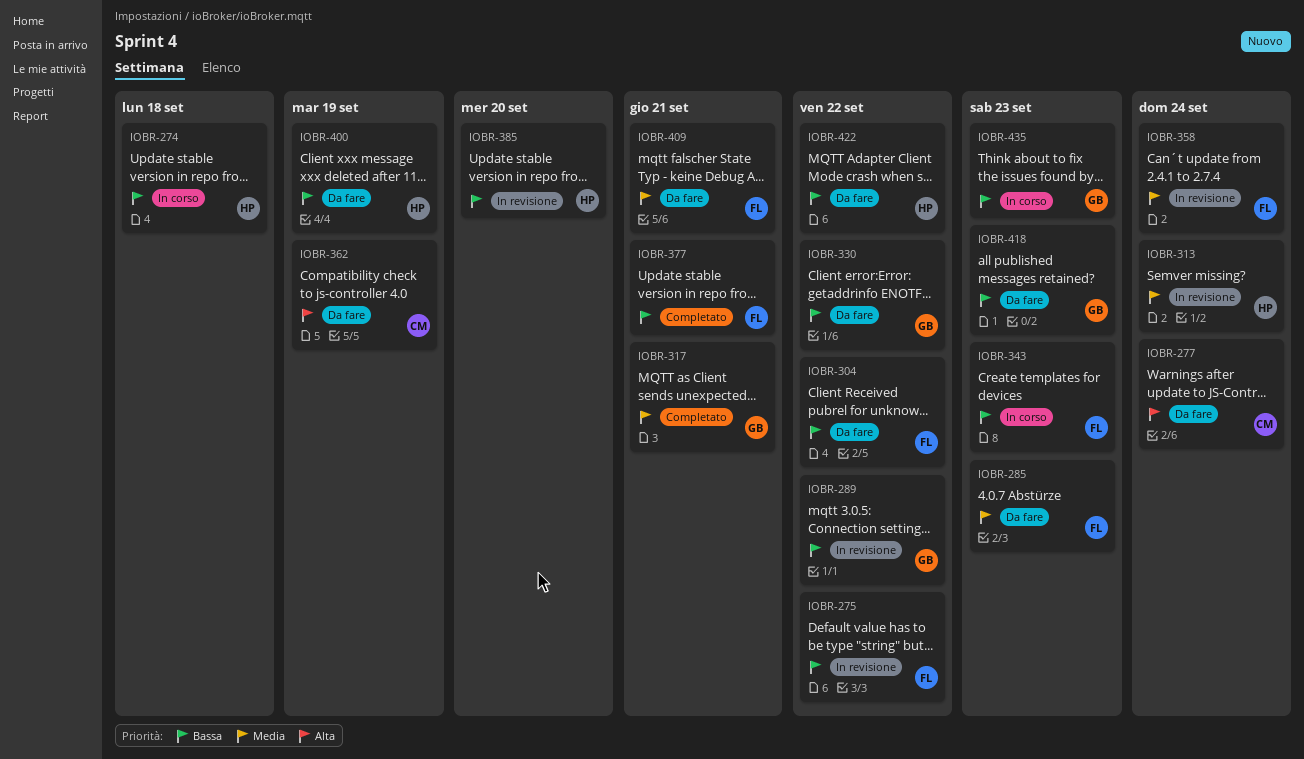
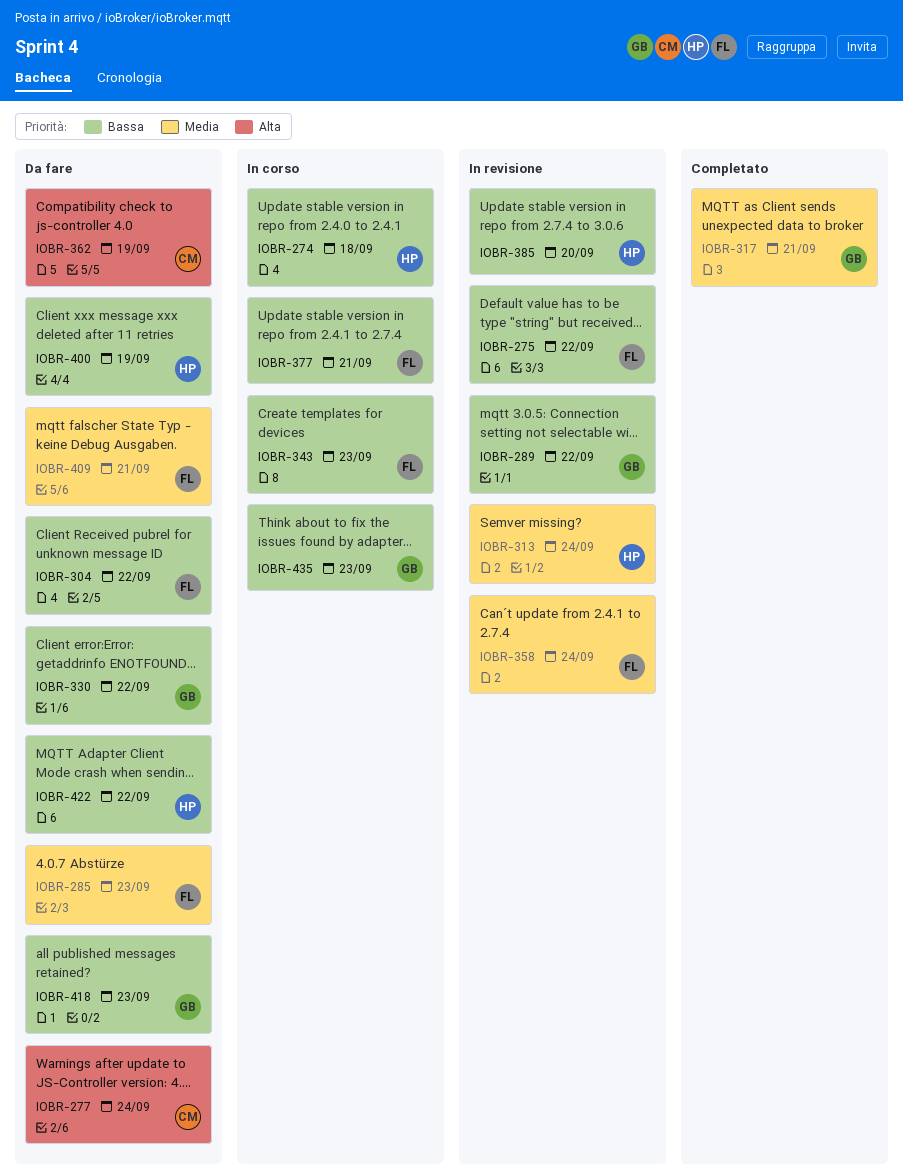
IOBR-377, status: Completato -> In corso

